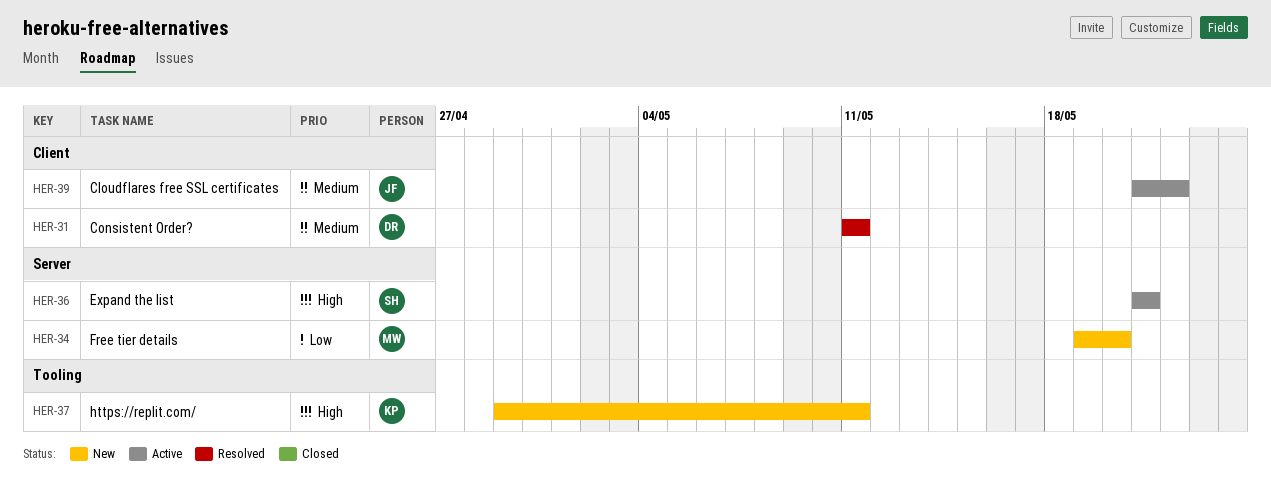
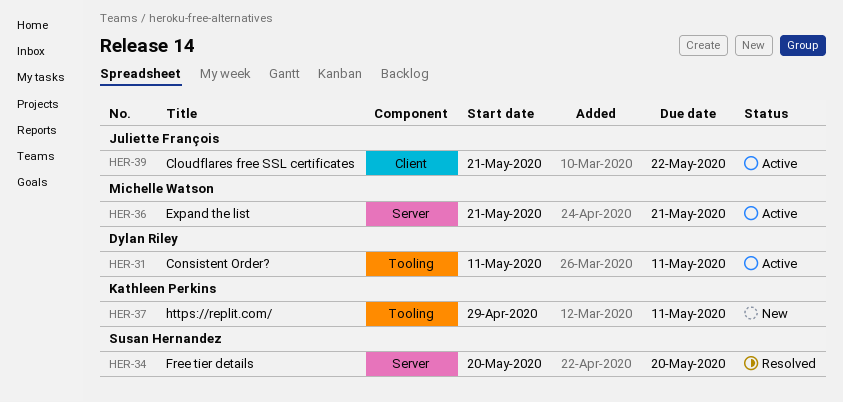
HER-31, status: Resolved -> Active
HER-31, label: Client -> Tooling
HER-34, status: New -> Resolved
HER-34, owner: Michelle Watson -> Susan Hernandez
HER-34, start: May 19 -> May 20
HER-36, owner: Susan Hernandez -> Michelle Watson

